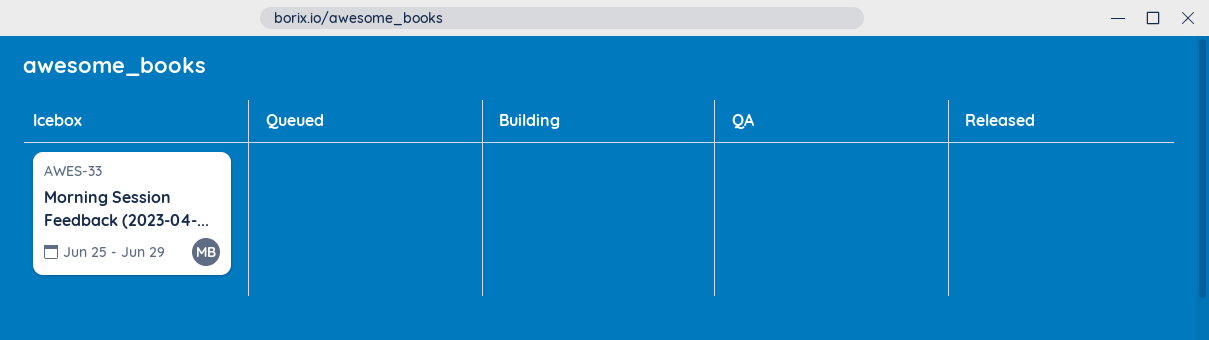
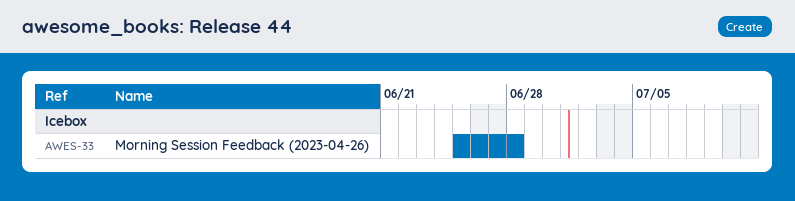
AWES-33, due: Jun 29 -> Jun 28

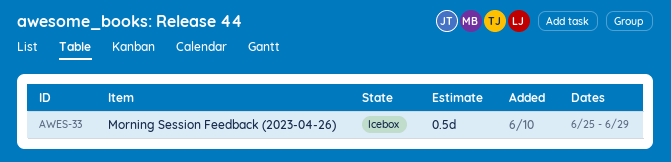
AWES-33, due: Jun 28 -> Jun 29

